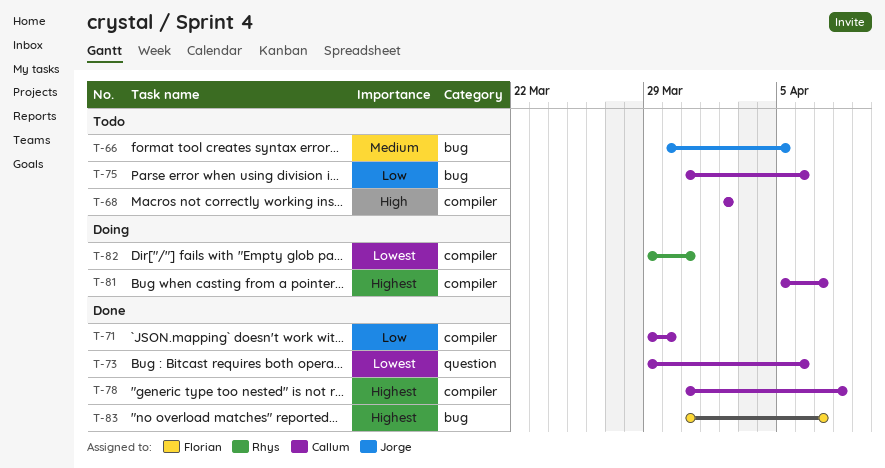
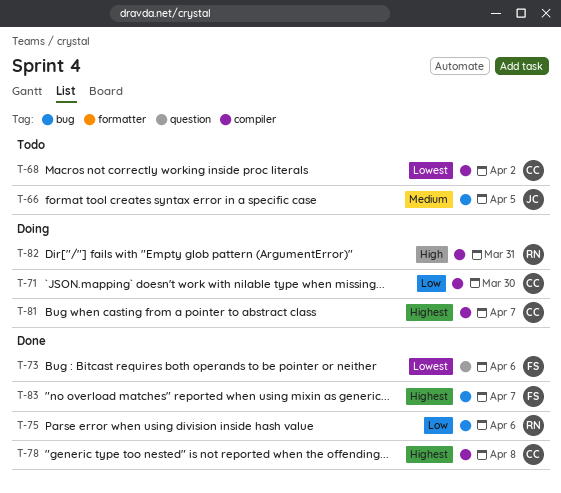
T-68, priority: High -> Lowest
T-71, status: Done -> Doing
T-73, owner: Callum -> Florian
T-75, status: Todo -> Done
T-75, owner: Callum -> Rhys
T-82, priority: Lowest -> High

